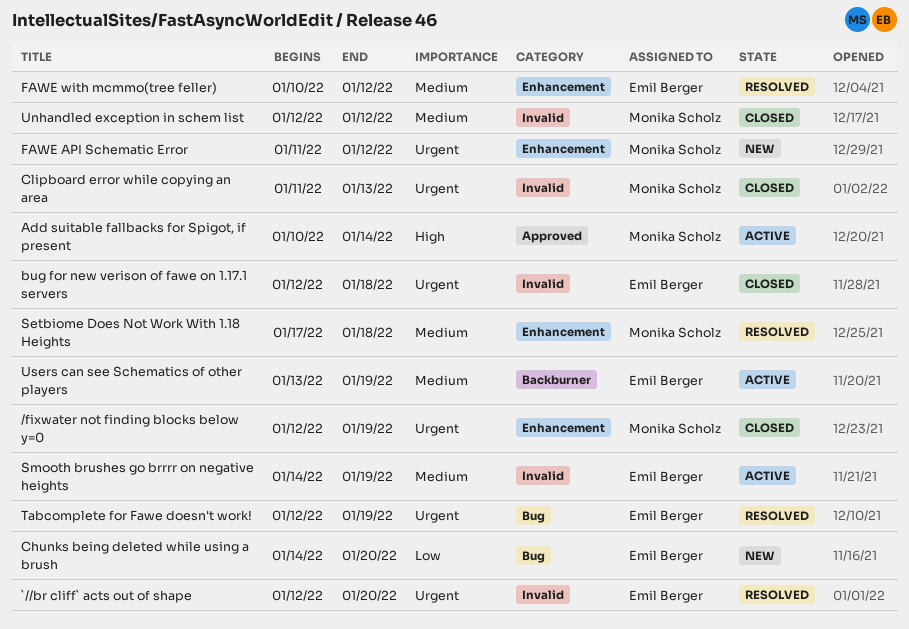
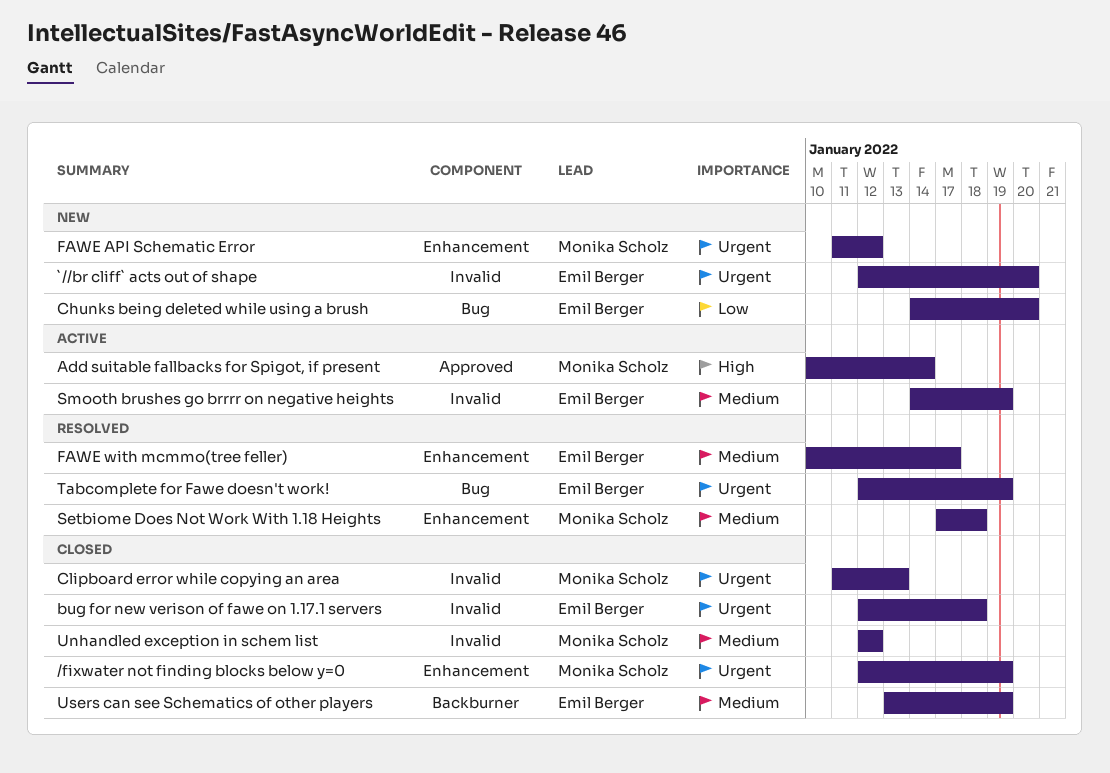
`//br cliff` acts out of shape, status: Resolved -> New
FAWE with mcmmo(tree feller), due: Jan 12 -> Jan 17
Users can see Schematics of other players, status: Active -> Closed

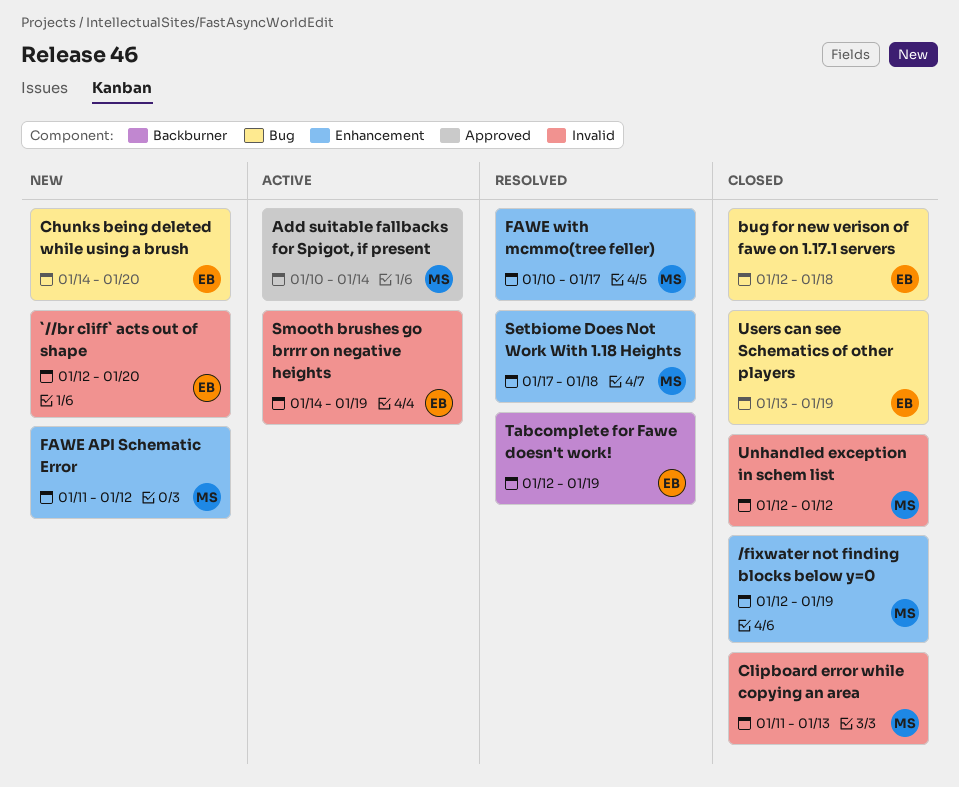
bug for new verison of fawe on 1.17.1 servers, label: Invalid -> Bug
FAWE with mcmmo(tree feller), owner: Emil Berger -> Monika Scholz
Tabcomplete for Fawe doesn't work!, label: Bug -> Backburner
Users can see Schematics of other players, label: Backburner -> Bug

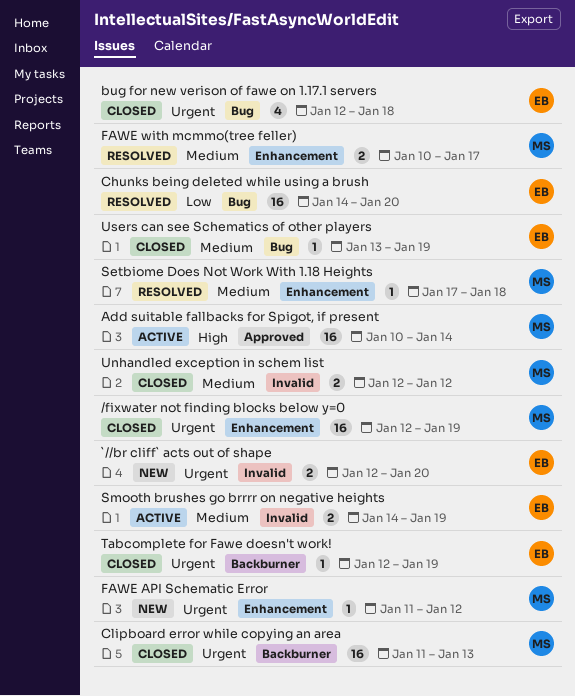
Chunks being deleted while using a brush, status: New -> Resolved
Clipboard error while copying an area, label: Invalid -> Backburner
Tabcomplete for Fawe doesn't work!, status: Resolved -> Closed

